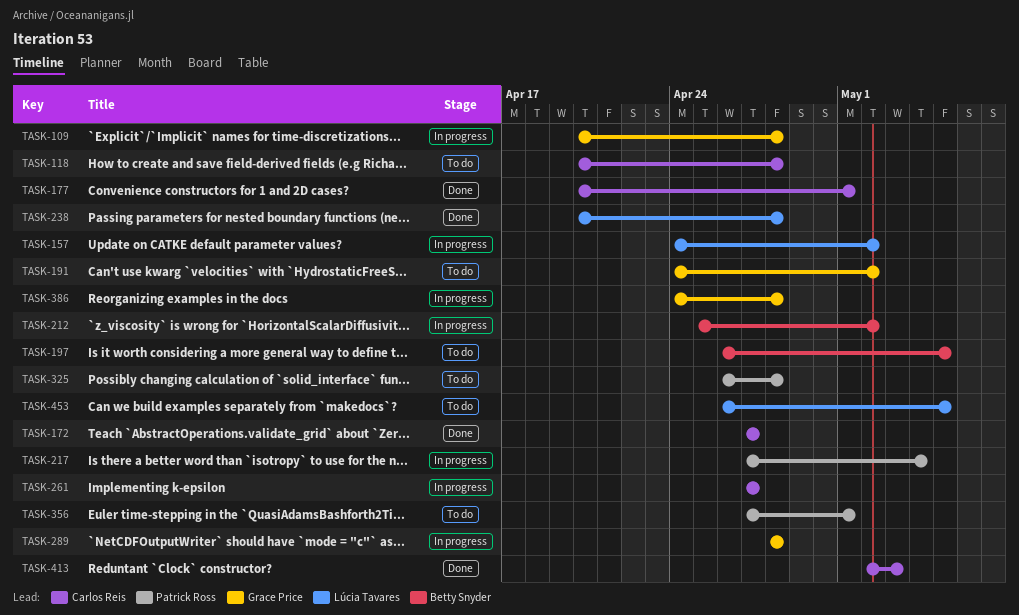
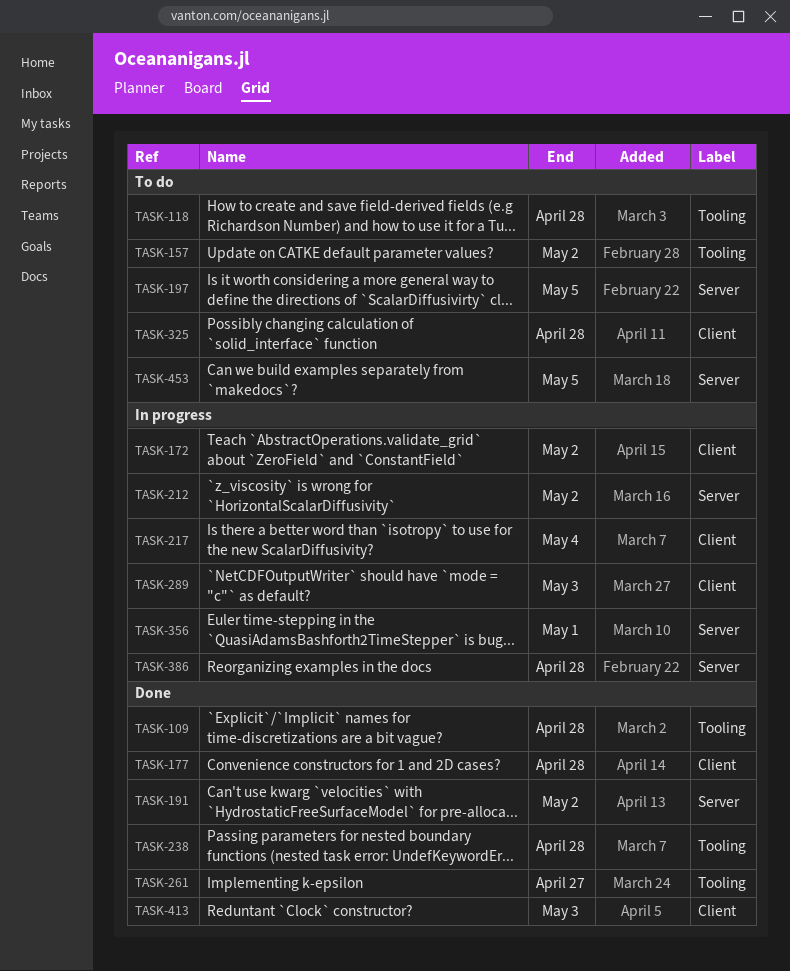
TASK-109, status: In progress -> Done
TASK-157, status: In progress -> To do
TASK-172, status: Done -> In progress
TASK-172, due: Apr 27 -> May 2
TASK-177, due: May 1 -> Apr 28
TASK-191, status: To do -> Done
TASK-261, status: In progress -> Done
TASK-289, due: Apr 28 -> May 3
TASK-356, status: To do -> In progress

